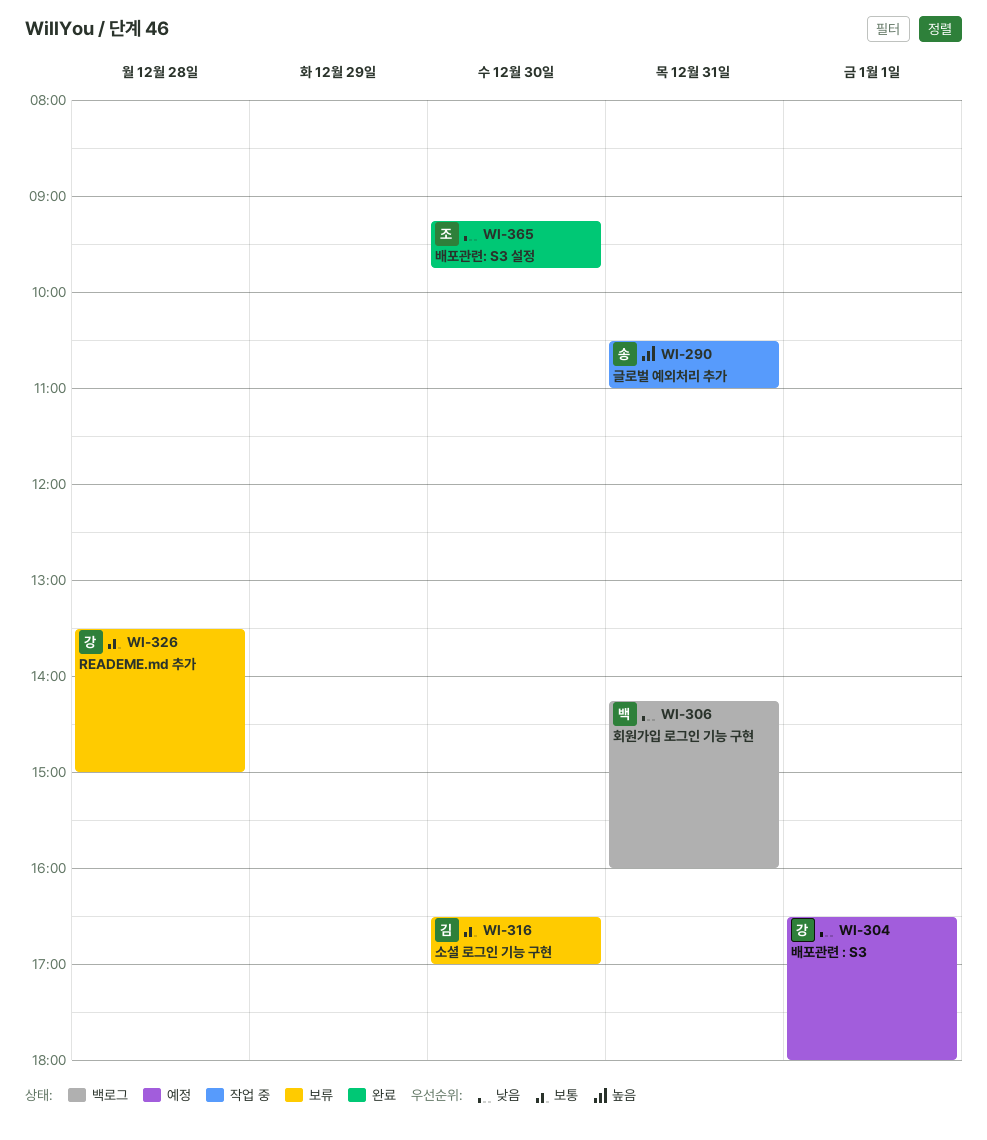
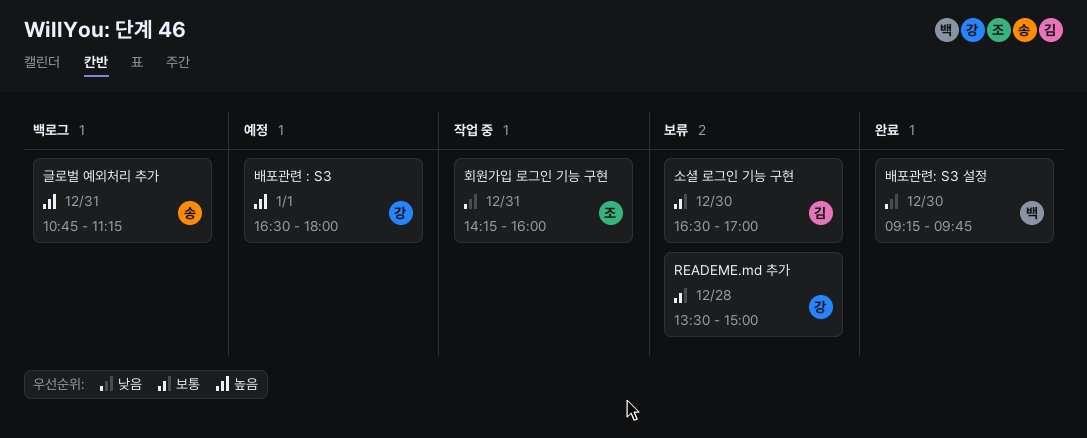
글로벌 예외처리 추가, status: 작업 중 -> 백로그
글로벌 예외처리 추가, begins: 10:30 -> 10:45
글로벌 예외처리 추가, ends: 11:00 -> 11:15
배포관련 : S3, priority: 낮음 -> 높음
배포관련: S3 설정, owner: 조 -> 백
회원가입 로그인 기능 구현, status: 백로그 -> 작업 중
회원가입 로그인 기능 구현, owner: 백 -> 조

